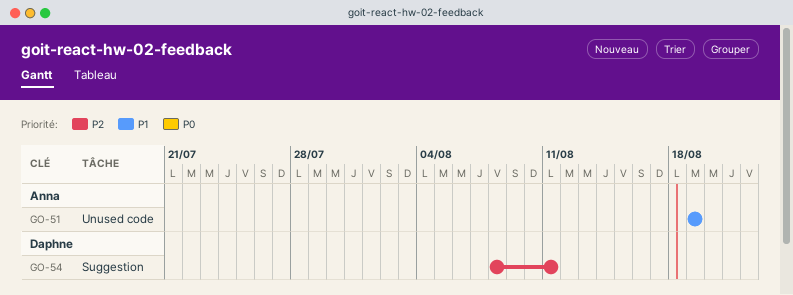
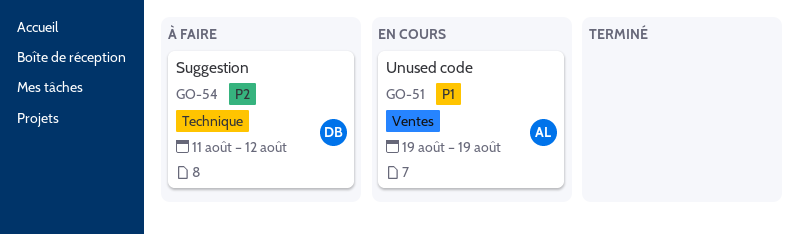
GO-54, start: Aug 8 -> Aug 11
GO-54, due: Aug 11 -> Aug 12

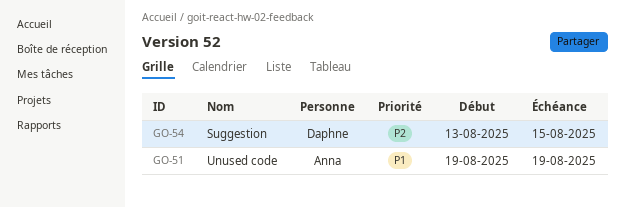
GO-54, start: Aug 11 -> Aug 13
GO-54, due: Aug 12 -> Aug 15

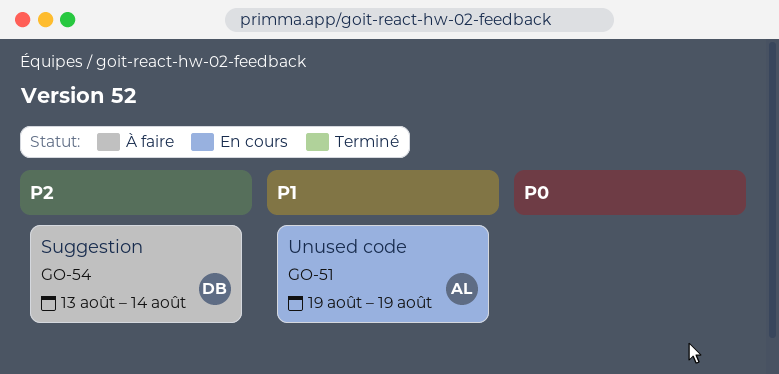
GO-54, due: Aug 15 -> Aug 14

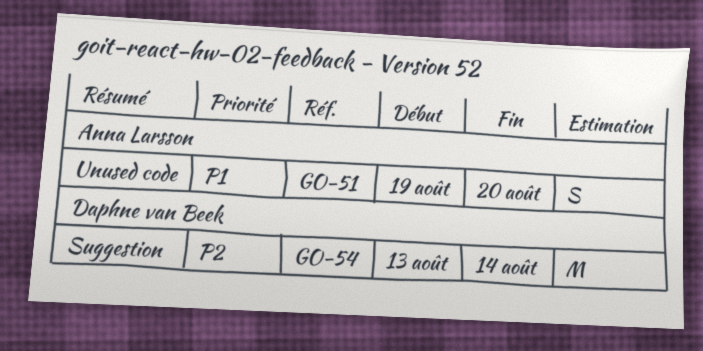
GO-51, due: Aug 19 -> Aug 20

